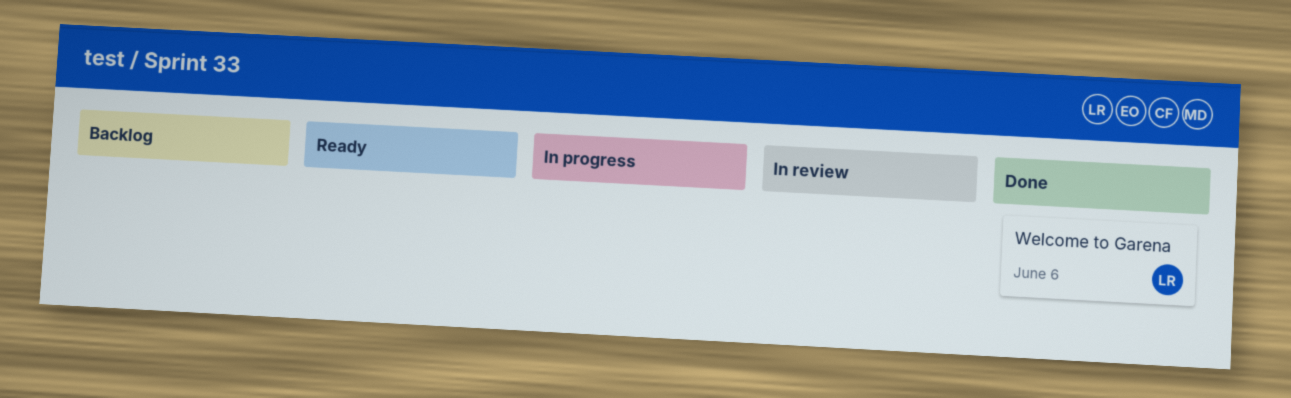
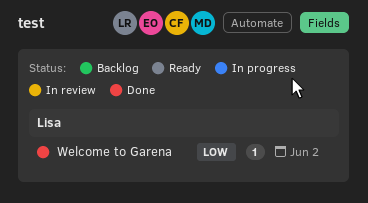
Welcome to Garena, due: Jun 6 -> Jun 2

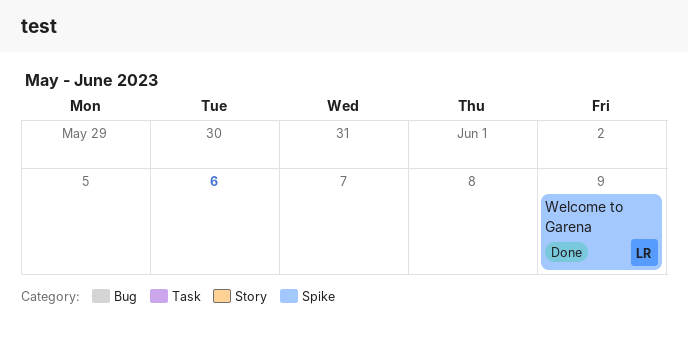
Welcome to Garena, due: Jun 2 -> Jun 9

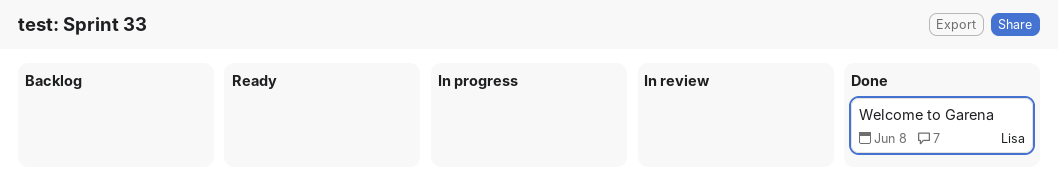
Welcome to Garena, due: Jun 9 -> Jun 8

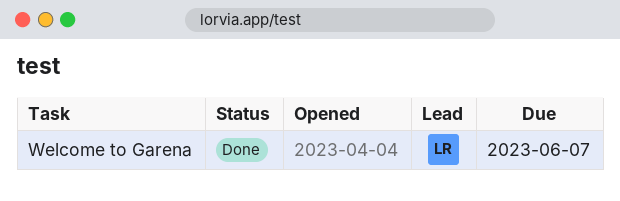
Welcome to Garena, due: Jun 8 -> Jun 7

